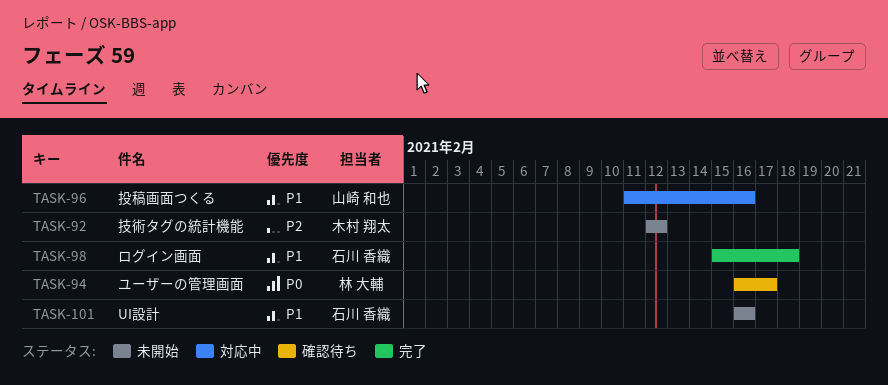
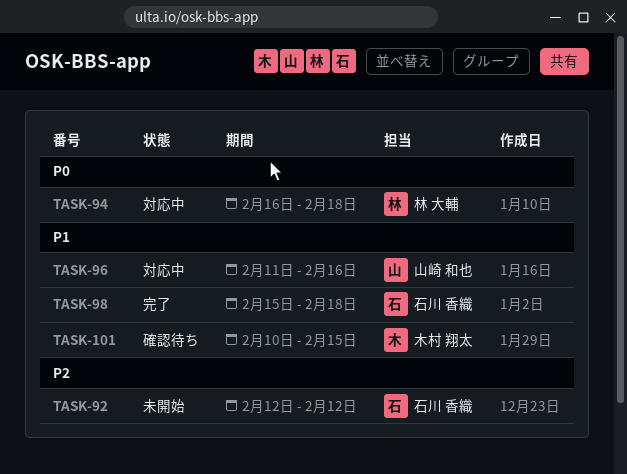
TASK-92, owner: 木村 翔太 -> 石川 香織
TASK-94, status: 確認待ち -> 対応中
TASK-94, due: Feb 17 -> Feb 18
TASK-101, status: 未開始 -> 確認待ち
TASK-101, owner: 石川 香織 -> 木村 翔太
TASK-101, start: Feb 16 -> Feb 10
TASK-101, due: Feb 16 -> Feb 15

